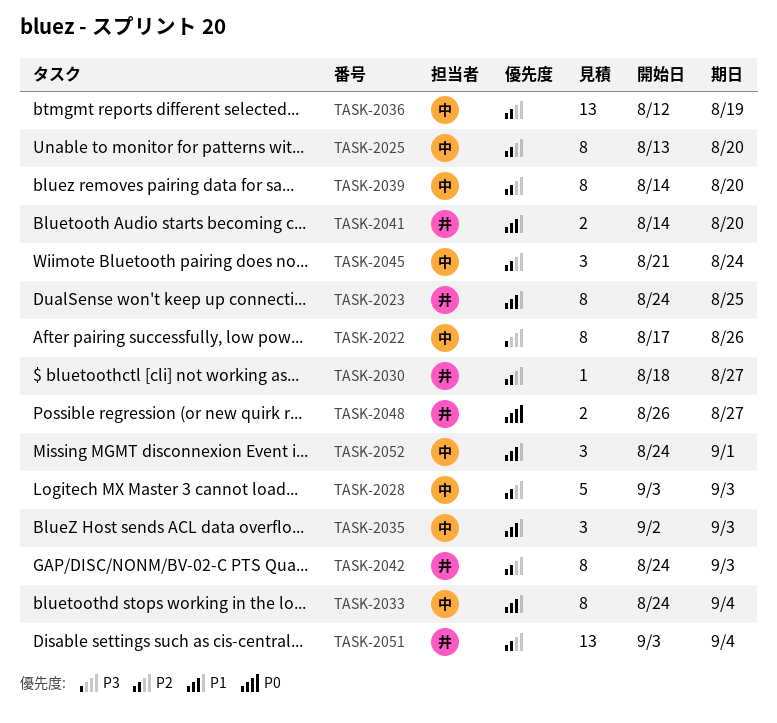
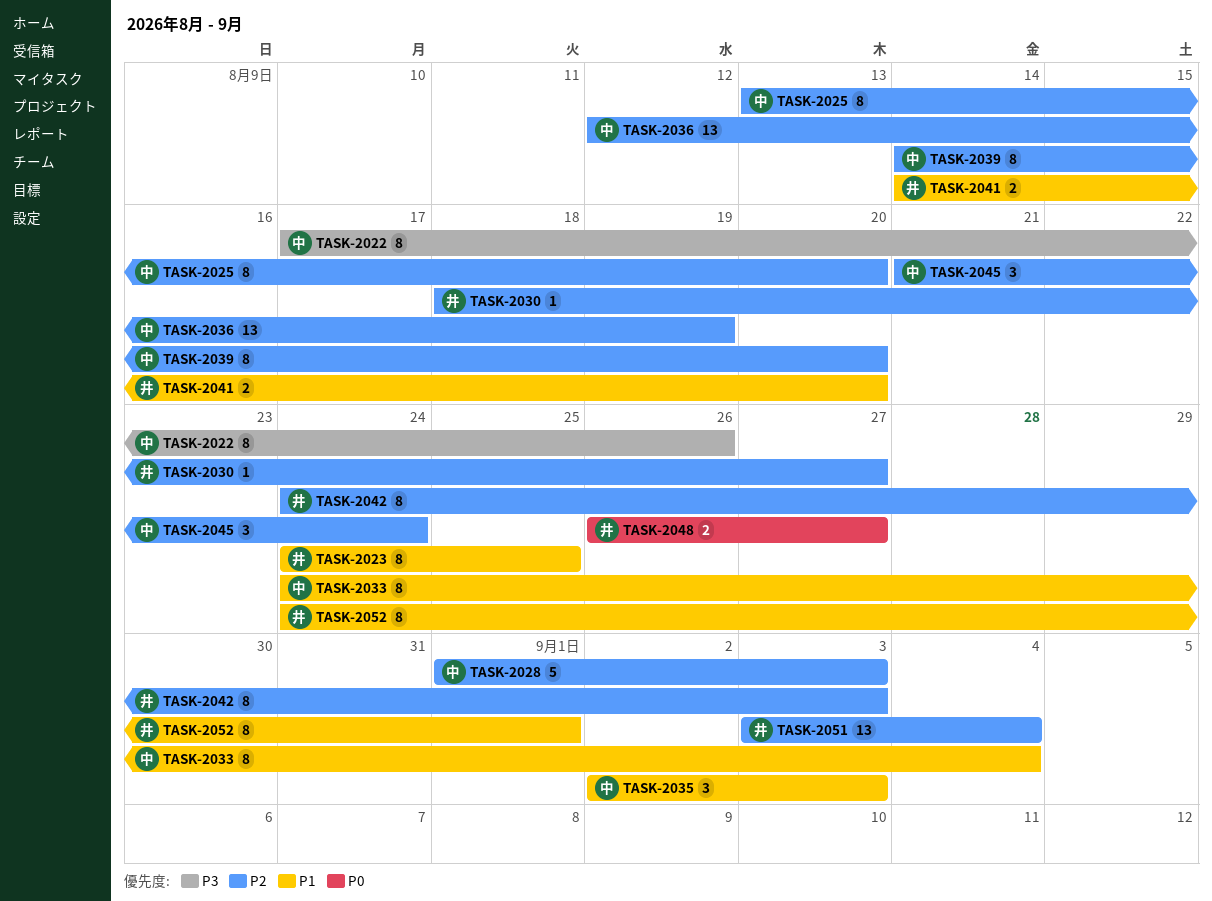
TASK-2028, start: Sep 3 -> Sep 1
TASK-2052, owner: 中 -> 井
TASK-2052, estimate: 3 -> 8

